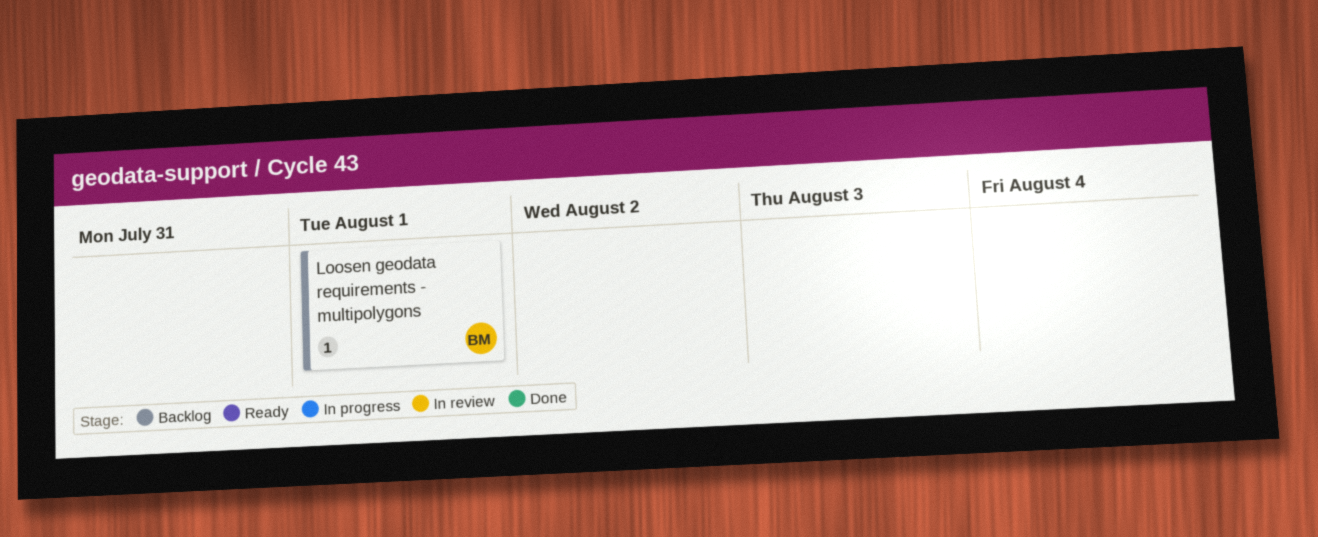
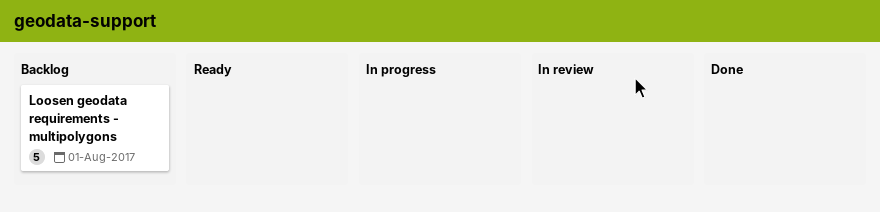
Loosen geodata requirements - multipolygons, estimate: 1 -> 5

